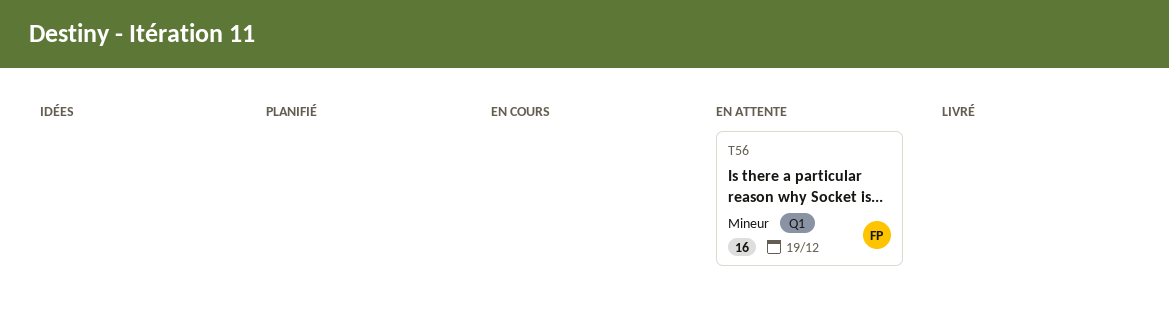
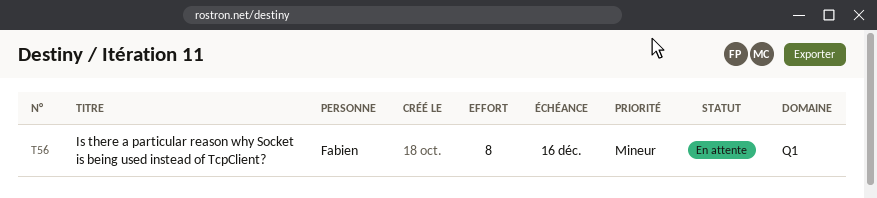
T56, estimate: 16 -> 8
T56, due: Dec 19 -> Dec 16

